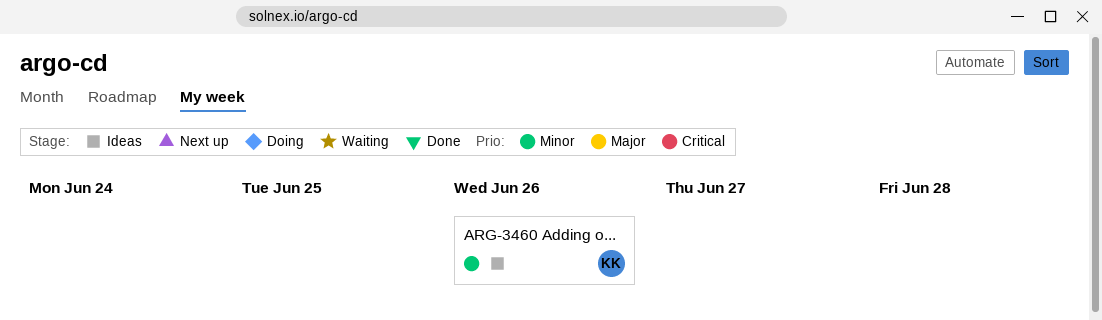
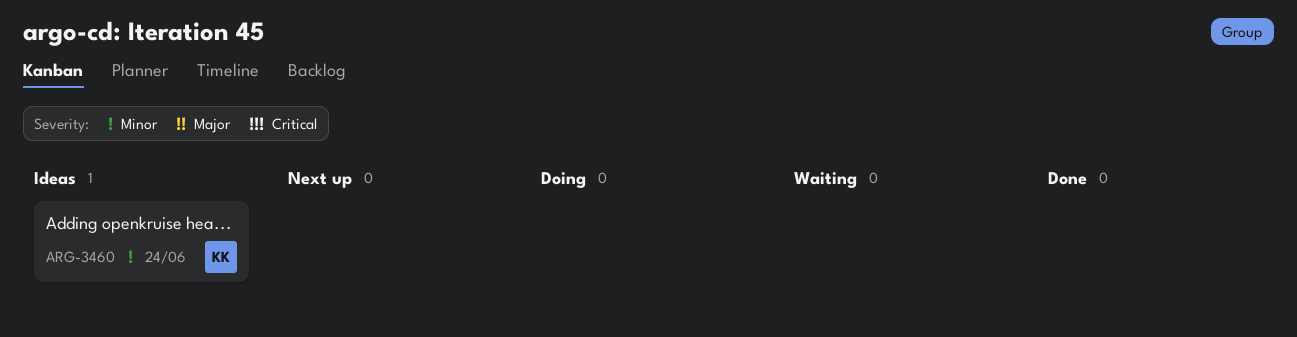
ARG-3460, due: Jun 26 -> Jun 24

